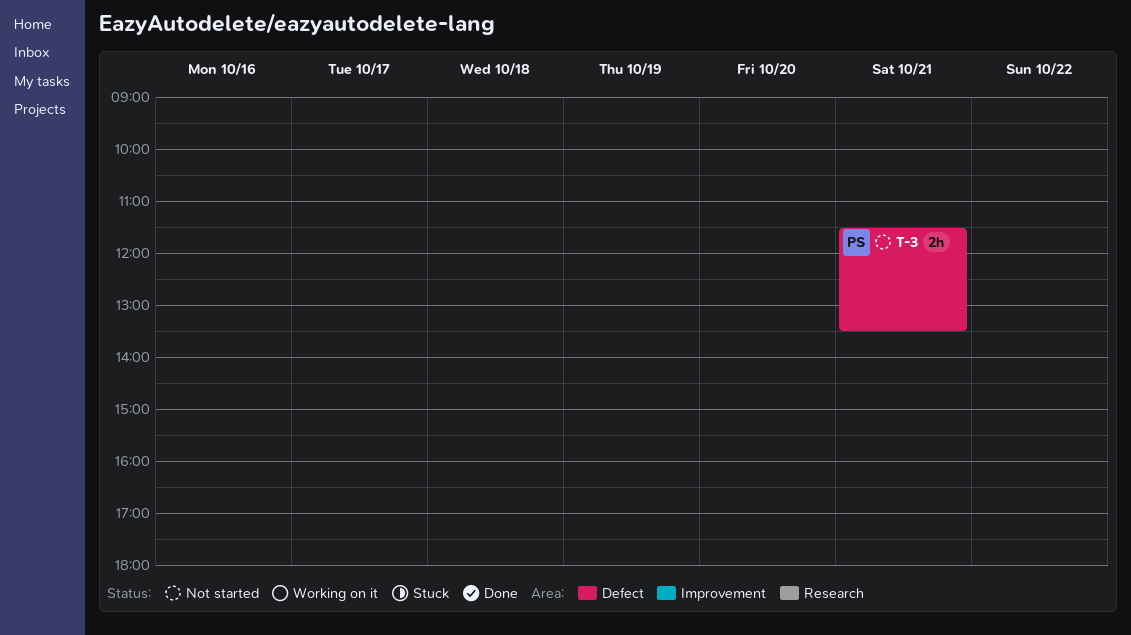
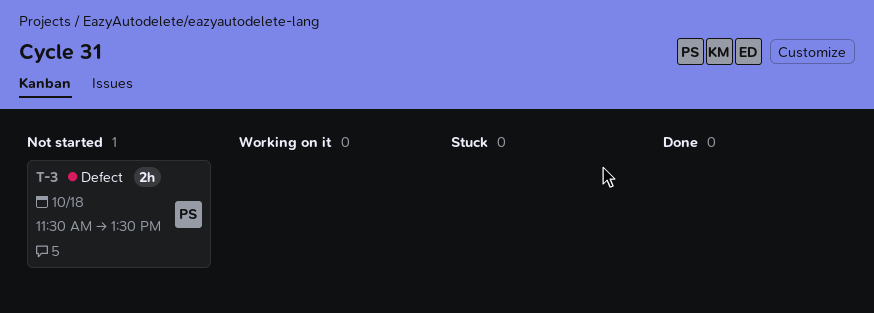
T-3, day: Oct 21 -> Oct 18

